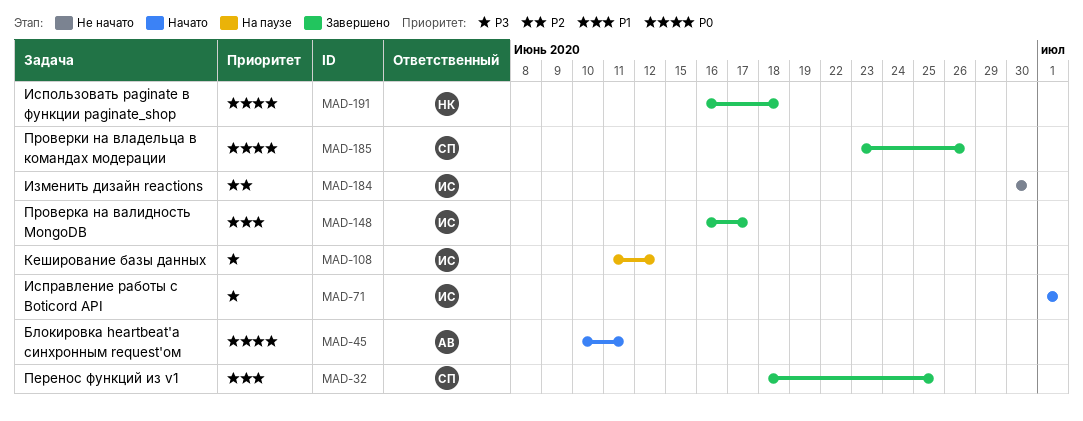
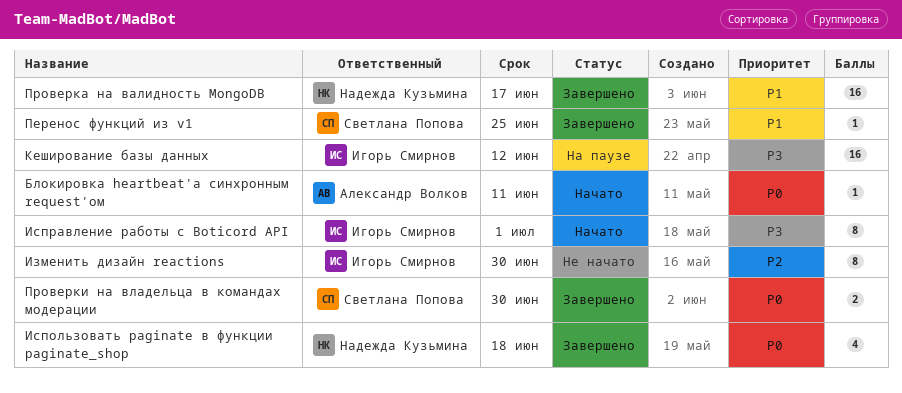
Проверка на валидность MongoDB, owner: Игорь Смирнов -> Надежда Кузьмина
Проверки на владельца в командах модерации, due: Jun 26 -> Jun 30

